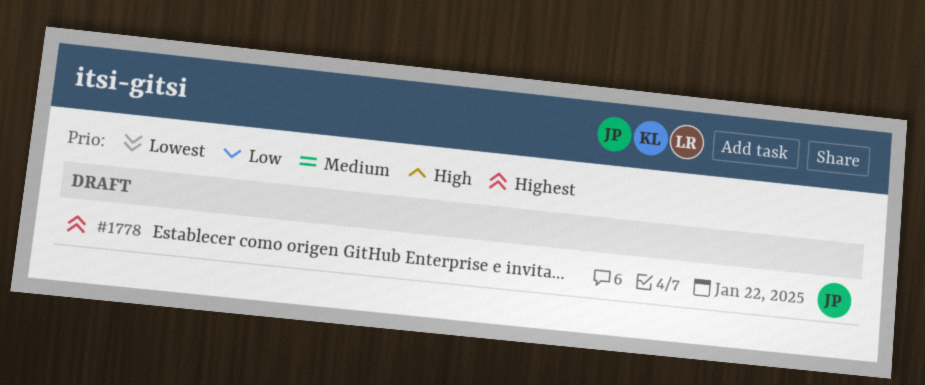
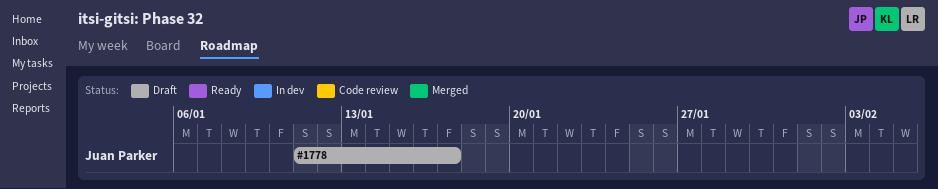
#1778, due: Jan 22 -> Jan 17

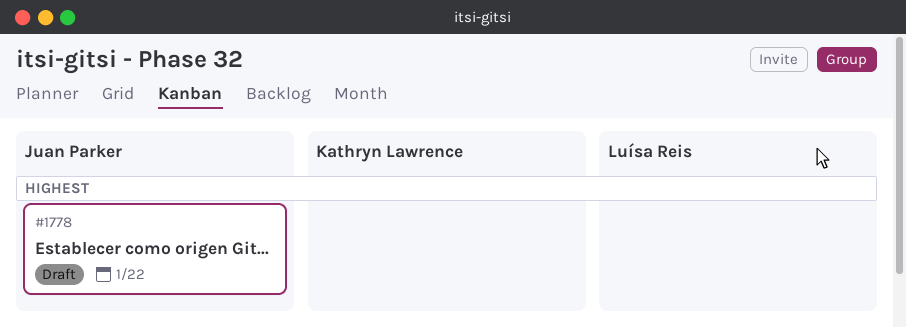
#1778, due: Jan 17 -> Jan 22

